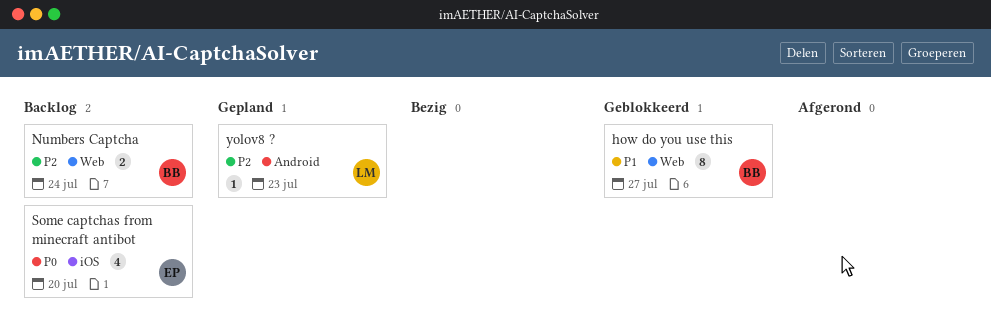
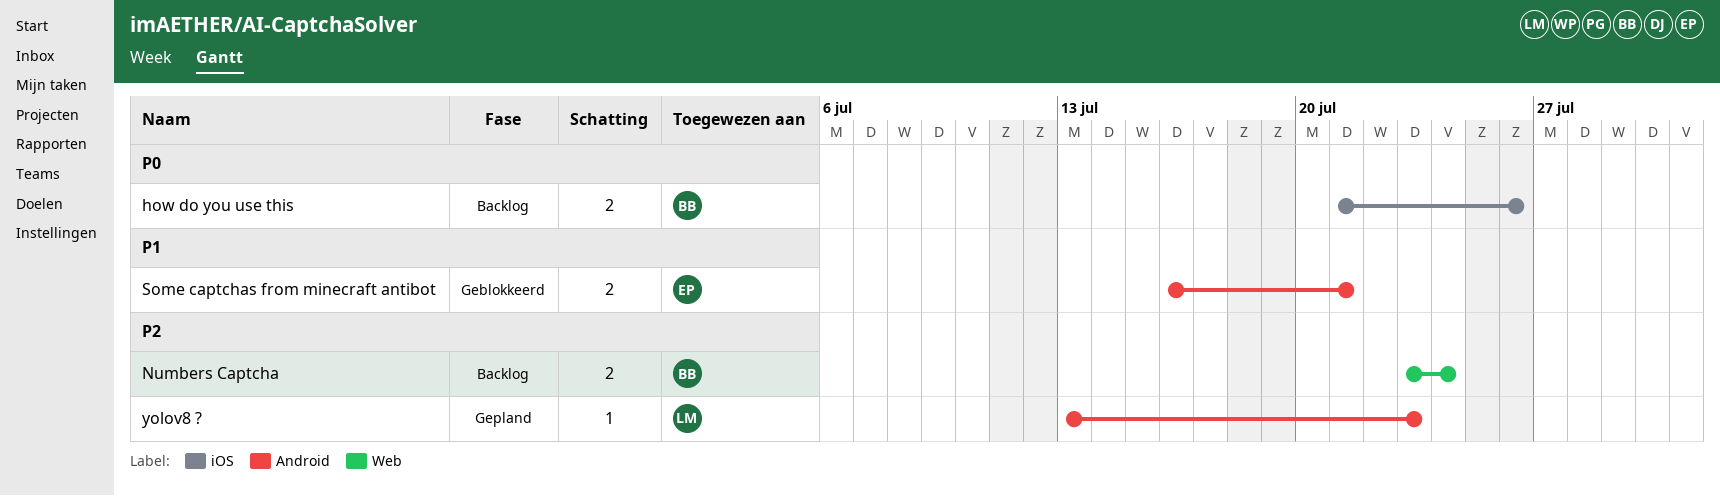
how do you use this, status: Geblokkeerd -> Backlog
how do you use this, priority: P1 -> P0
how do you use this, label: Web -> iOS
how do you use this, estimate: 8 -> 2
how do you use this, due: Jul 27 -> Jul 26
Some captchas from minecraft antibot, status: Backlog -> Geblokkeerd
Some captchas from minecraft antibot, priority: P0 -> P1
Some captchas from minecraft antibot, label: iOS -> Android
Some captchas from minecraft antibot, estimate: 4 -> 2
Some captchas from minecraft antibot, due: Jul 20 -> Jul 21

